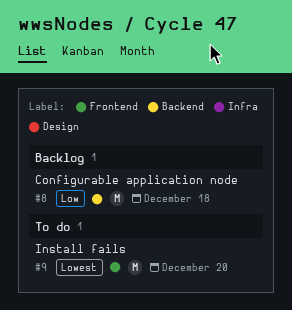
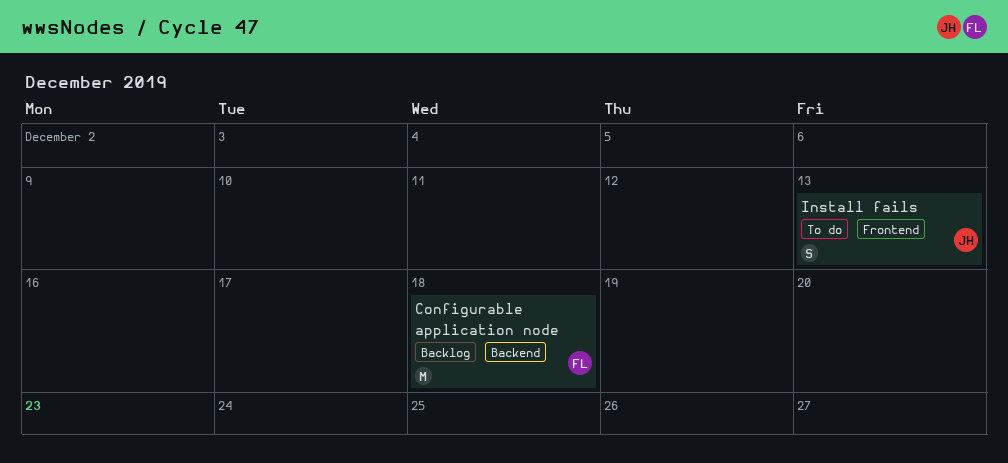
Install fails, estimate: M -> S
Install fails, due: Dec 20 -> Dec 13

